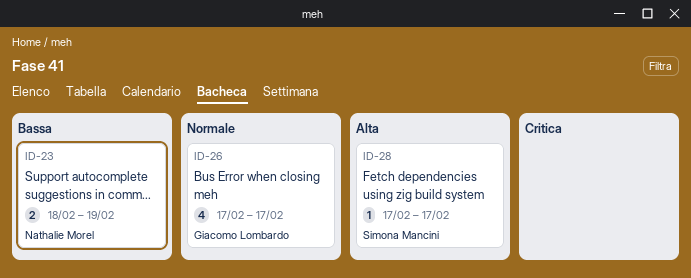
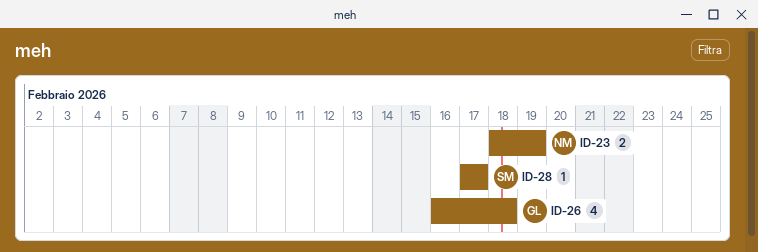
ID-26, start: Feb 17 -> Feb 16
ID-26, due: Feb 17 -> Feb 18

